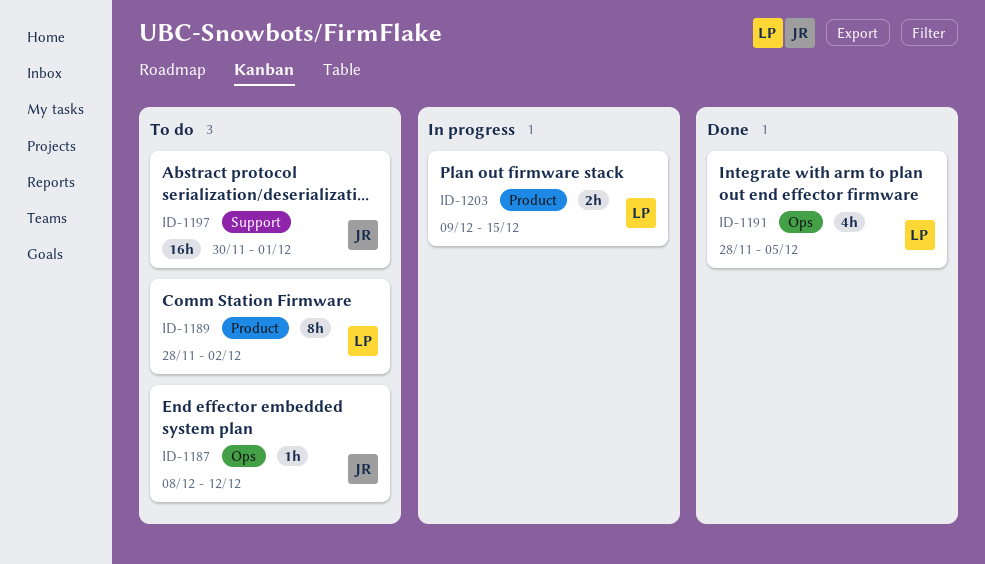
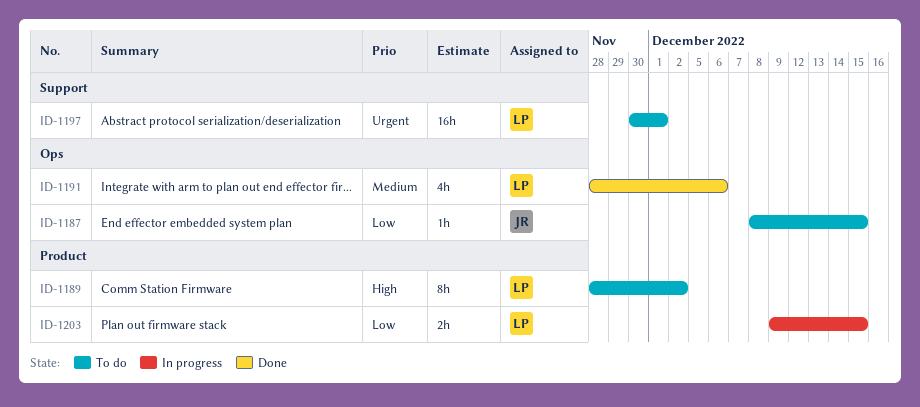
ID-1187, due: Dec 12 -> Dec 15
ID-1191, due: Dec 5 -> Dec 6
ID-1197, owner: JR -> LP

